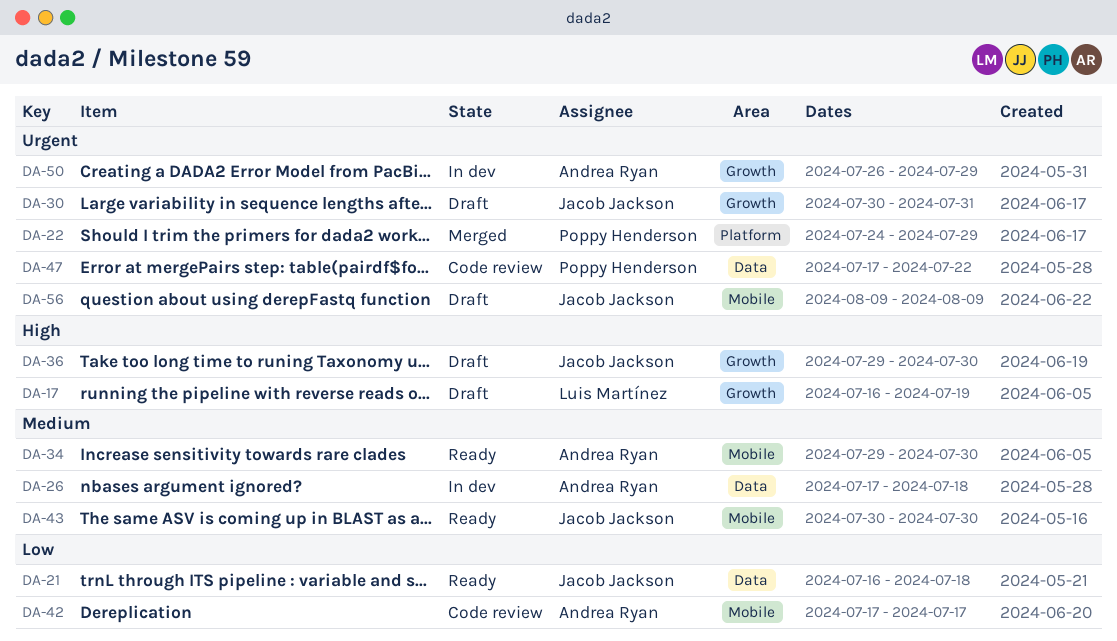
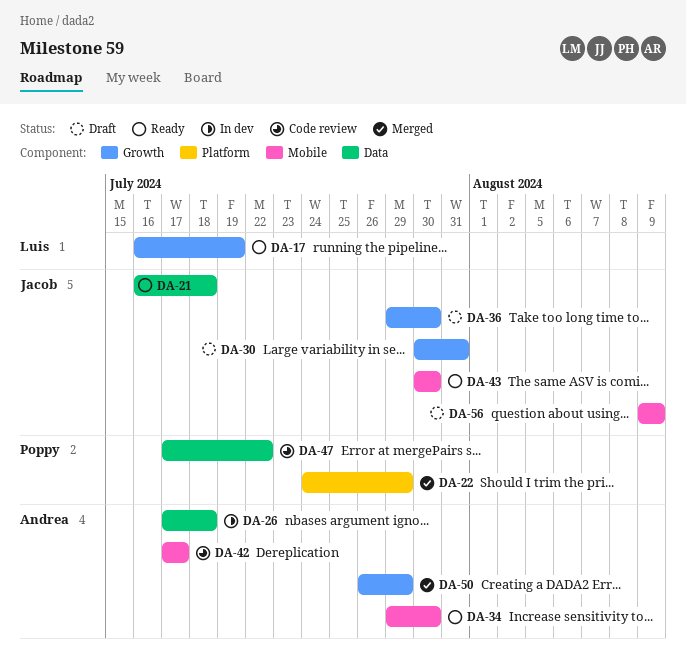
DA-17, status: Draft -> Ready
DA-50, status: In dev -> Merged

